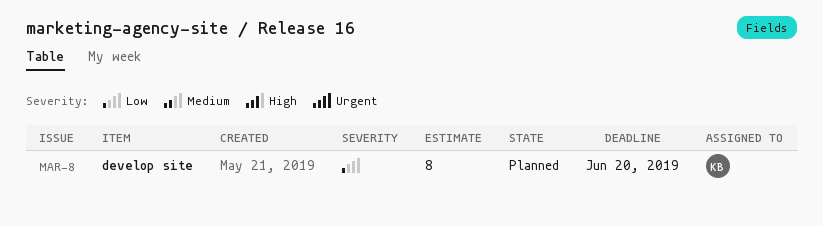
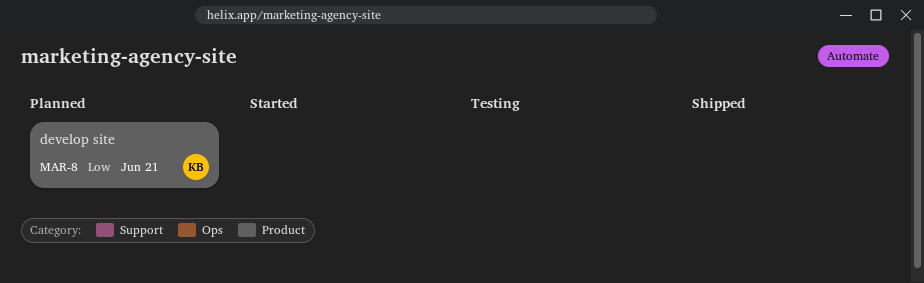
MAR-8, due: Jun 20 -> Jun 21

